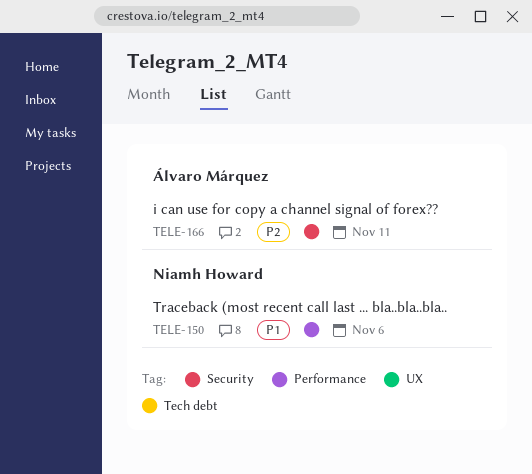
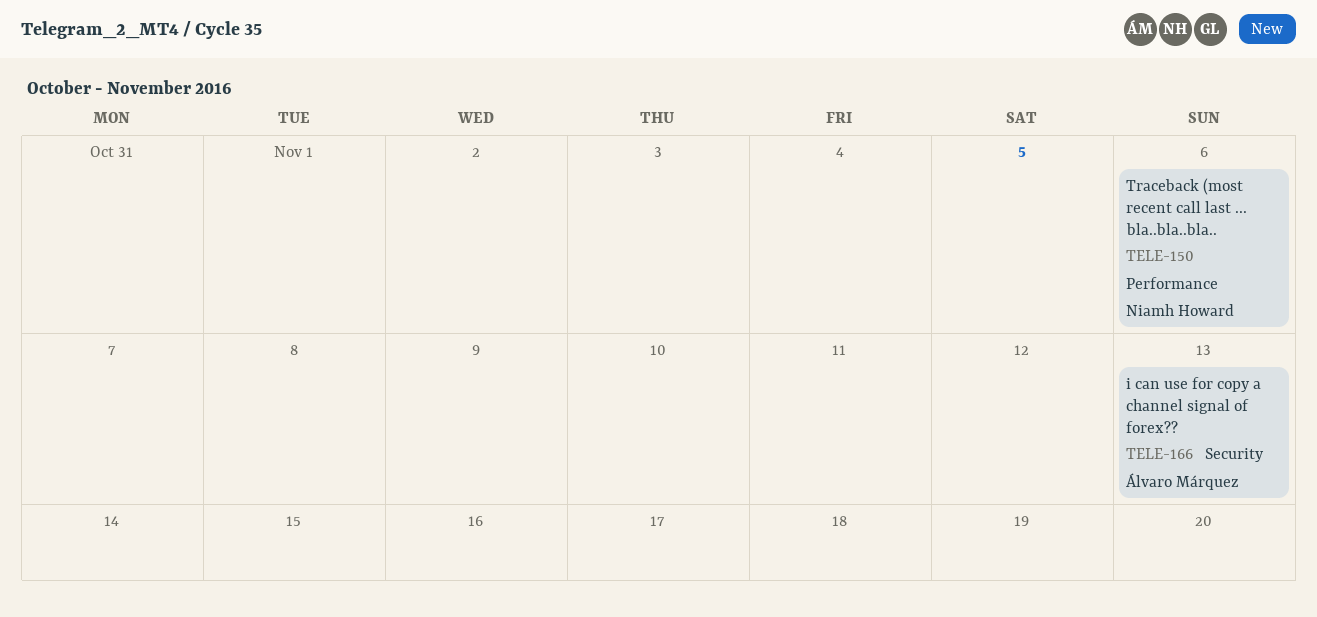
TELE-166, due: Nov 11 -> Nov 13

